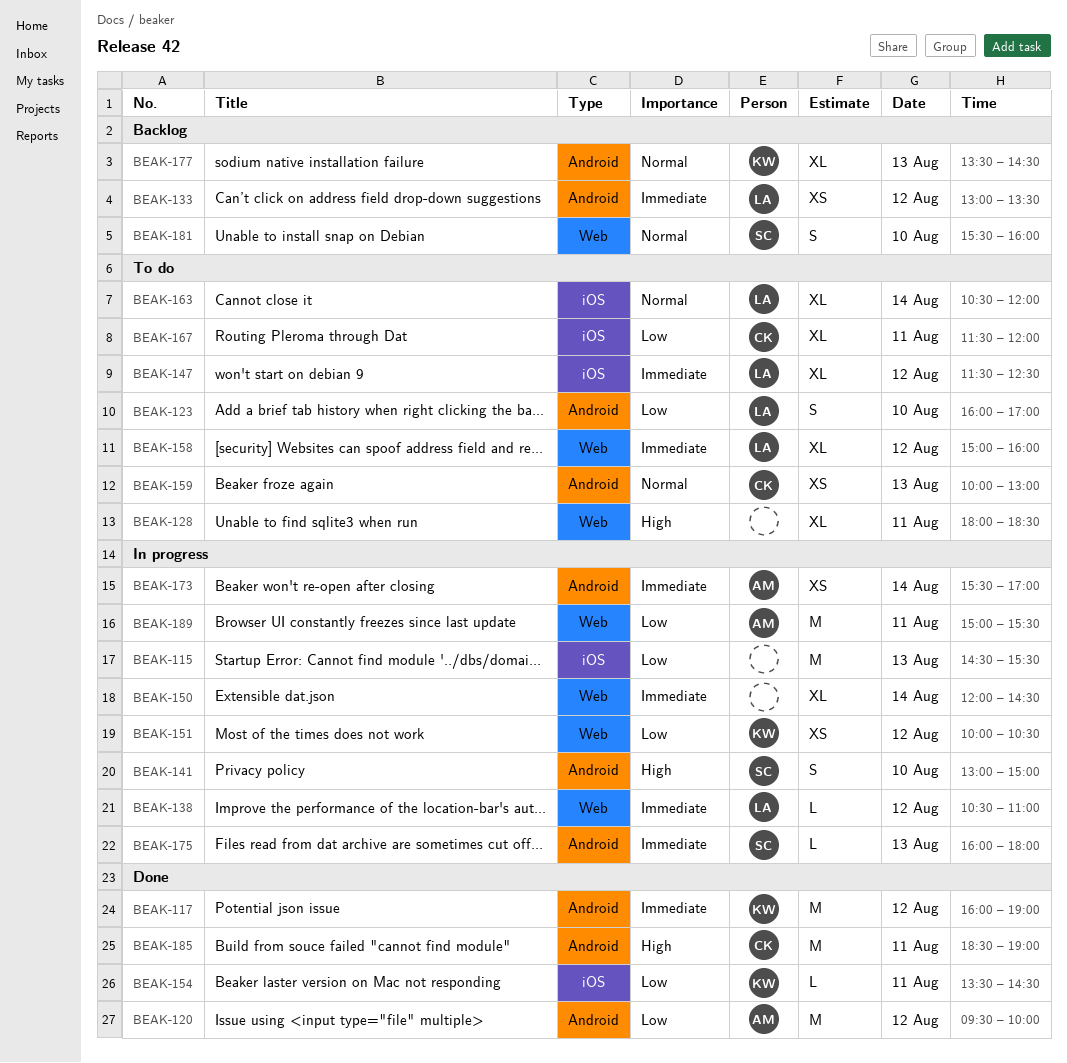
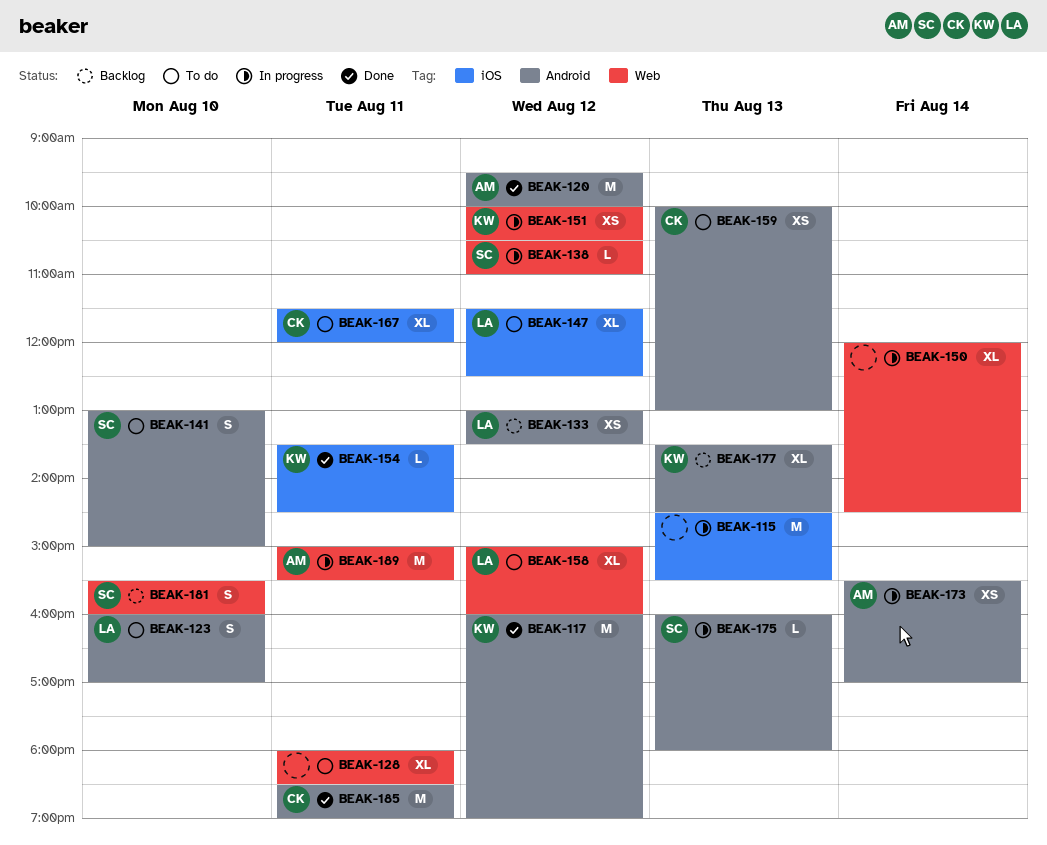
BEAK-138, owner: LA -> SC
BEAK-141, status: In progress -> To do
BEAK-163: present -> none

